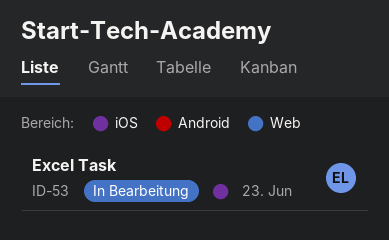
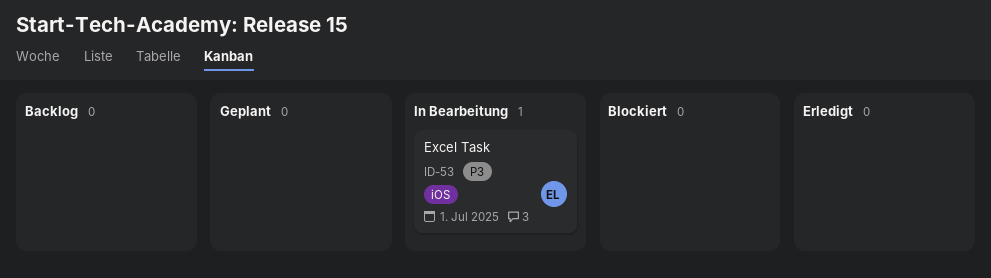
ID-53, due: Jun 23 -> Jul 1

